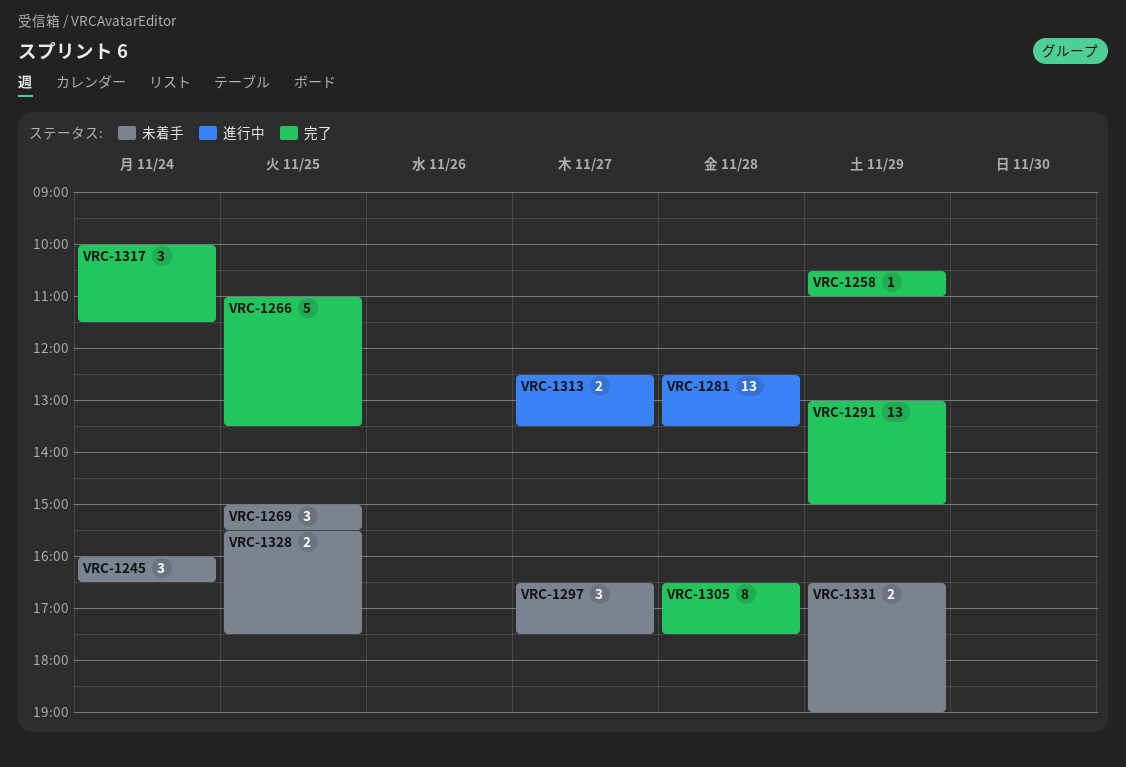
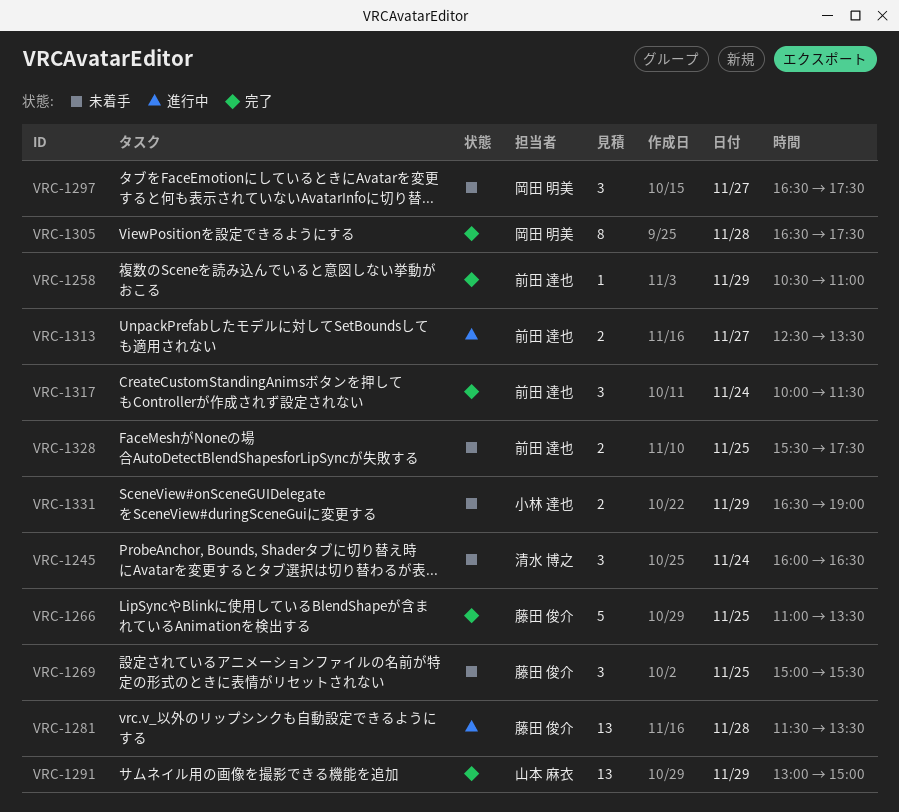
VRC-1281, begins: 12:30 -> 11:30

